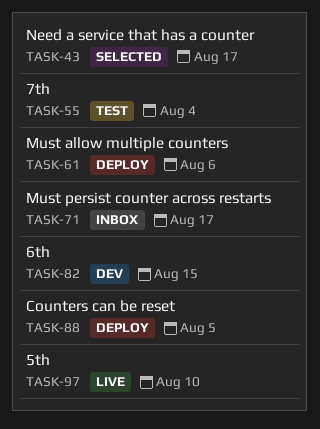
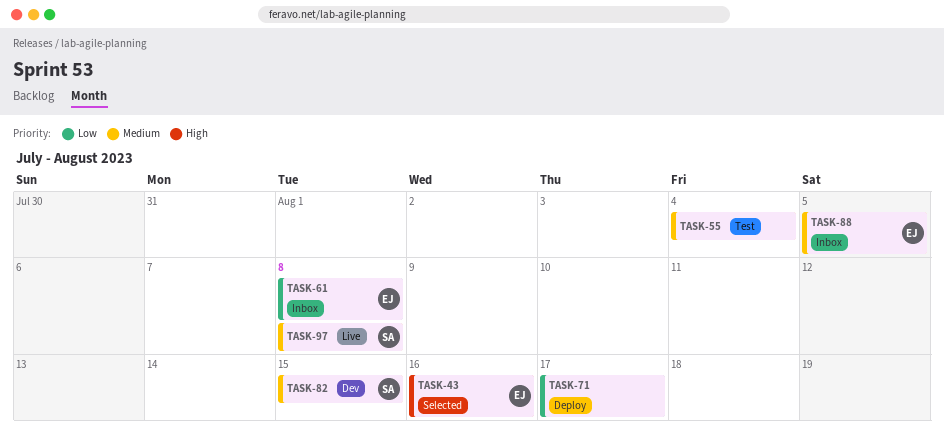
TASK-43, due: Aug 17 -> Aug 16
TASK-61, status: Deploy -> Inbox
TASK-61, due: Aug 6 -> Aug 8
TASK-71, status: Inbox -> Deploy
TASK-88, status: Deploy -> Inbox
TASK-97, due: Aug 10 -> Aug 8

